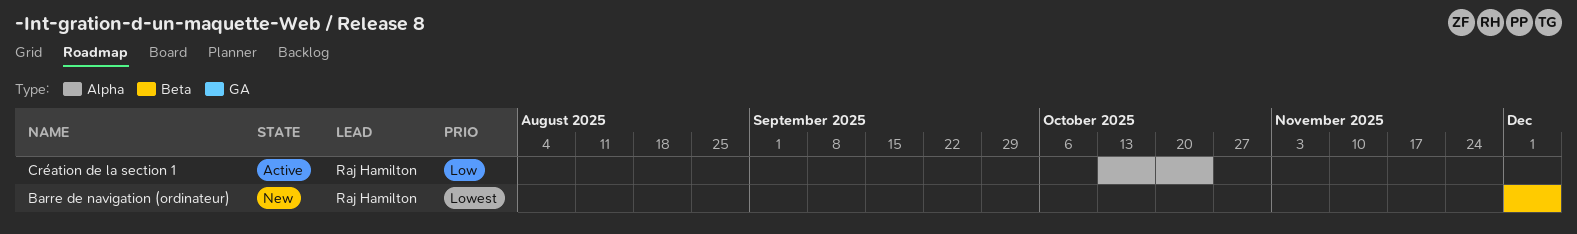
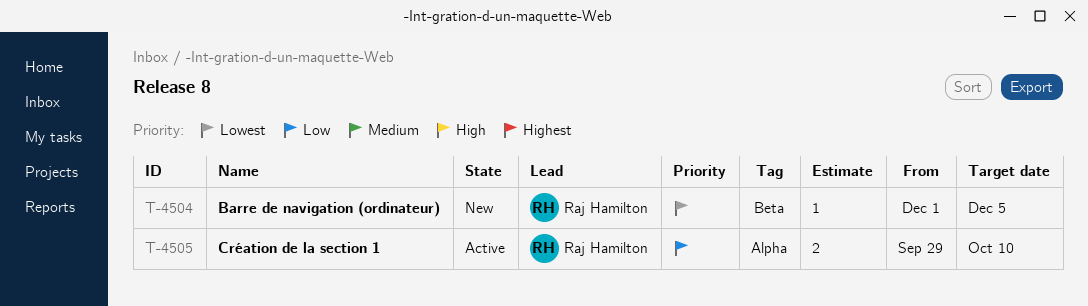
Création de la section 1, start: Oct 13 -> Sep 29
Création de la section 1, due: Oct 24 -> Oct 10

